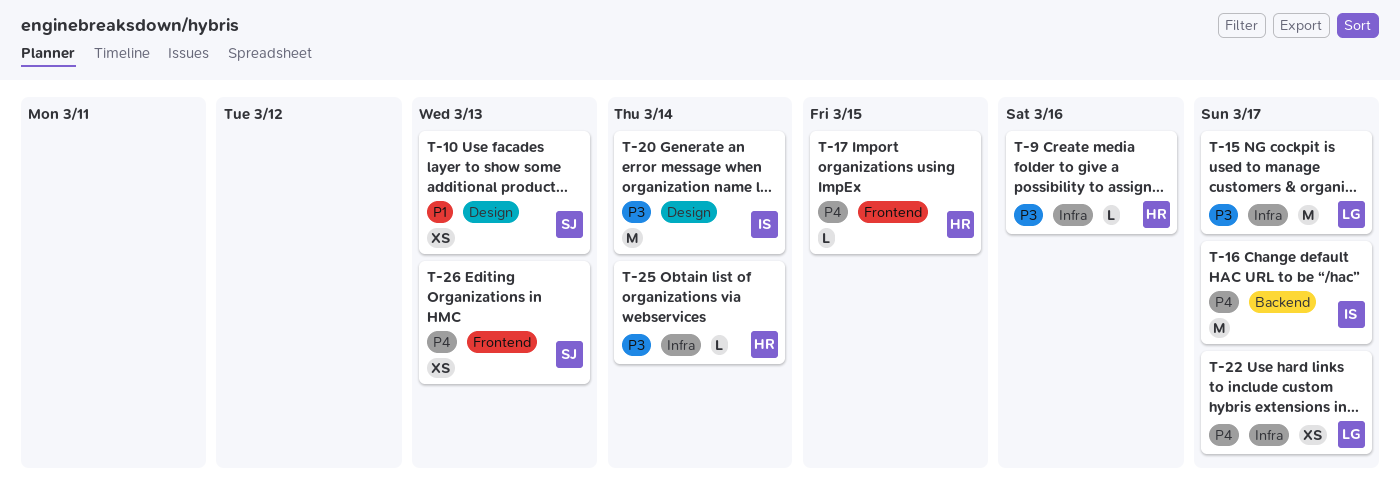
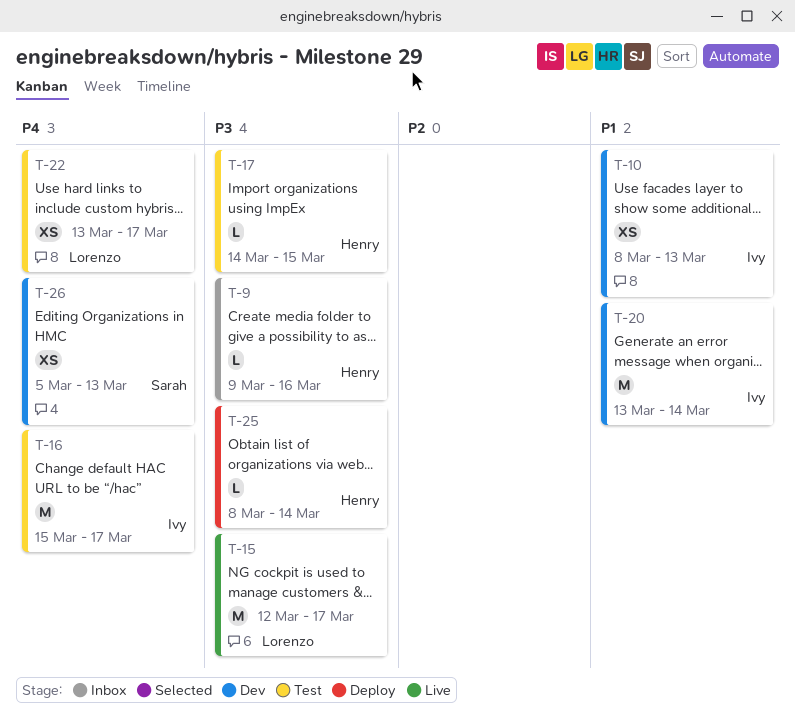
T-10, owner: Sarah -> Ivy
T-17, priority: P4 -> P3
T-20, priority: P3 -> P1

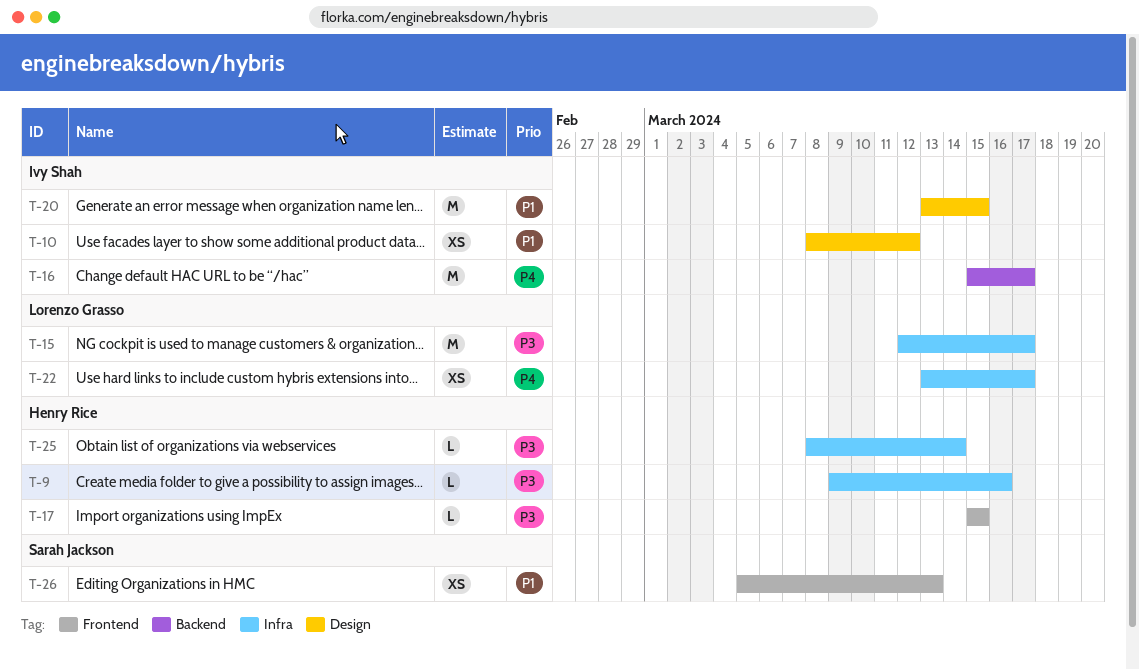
T-10, due: Mar 13 -> Mar 12
T-17, start: Mar 14 -> Mar 15
T-20, due: Mar 14 -> Mar 15
T-26, priority: P4 -> P1

